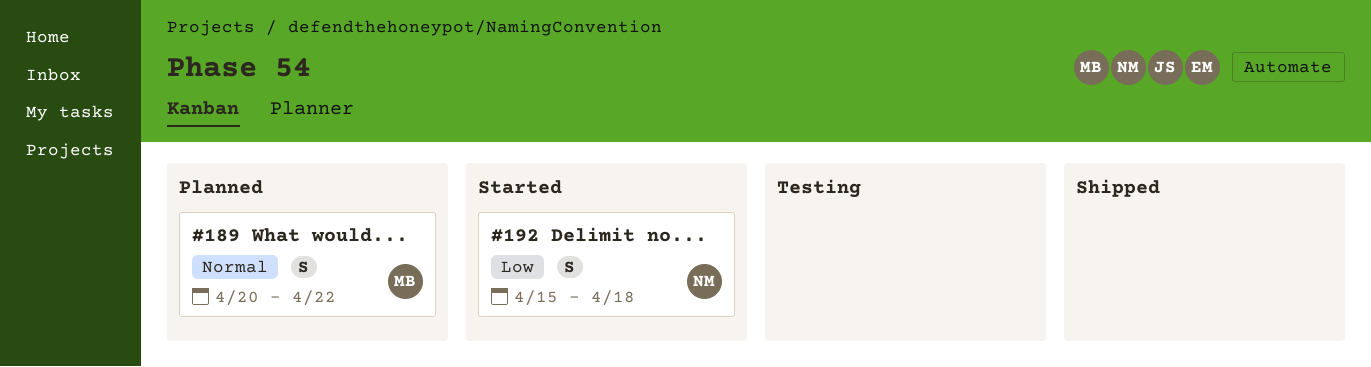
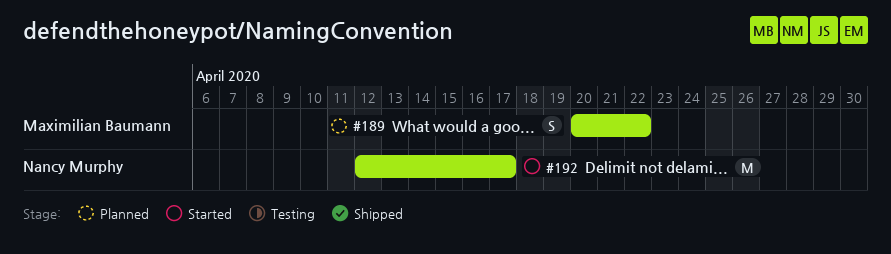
#192, estimate: S -> M
#192, start: Apr 15 -> Apr 12
#192, due: Apr 18 -> Apr 17

